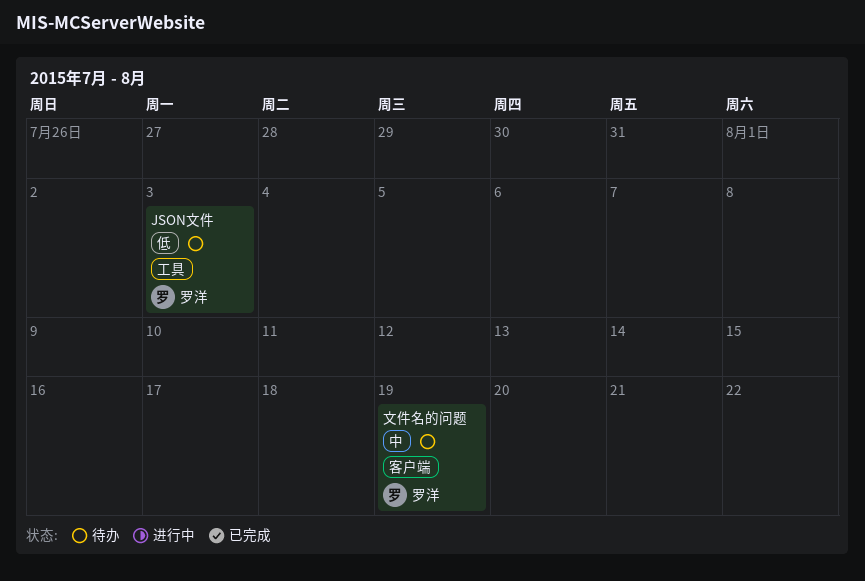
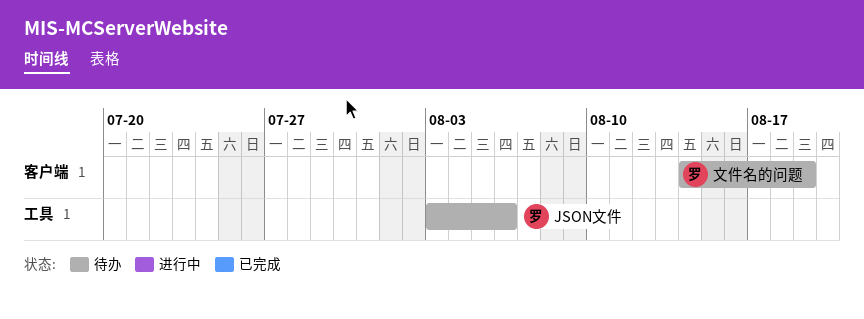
JSON文件, due: Aug 3 -> Aug 6

